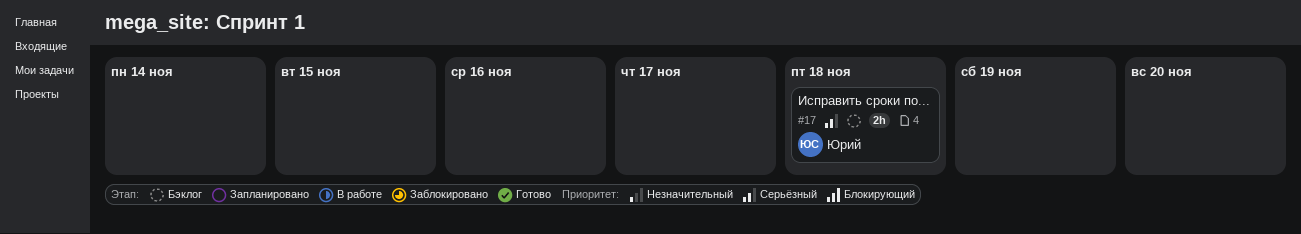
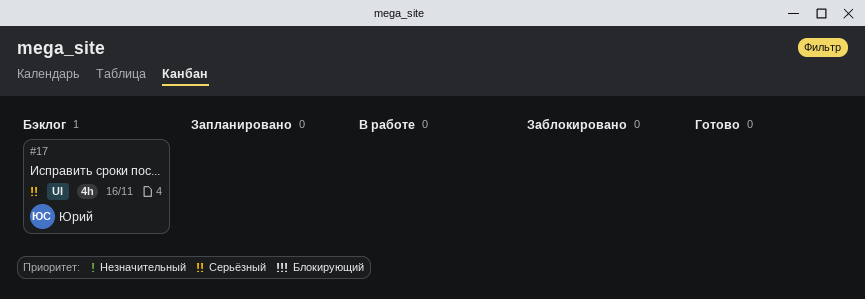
#17, estimate: 2h -> 4h
#17, due: Nov 18 -> Nov 16

